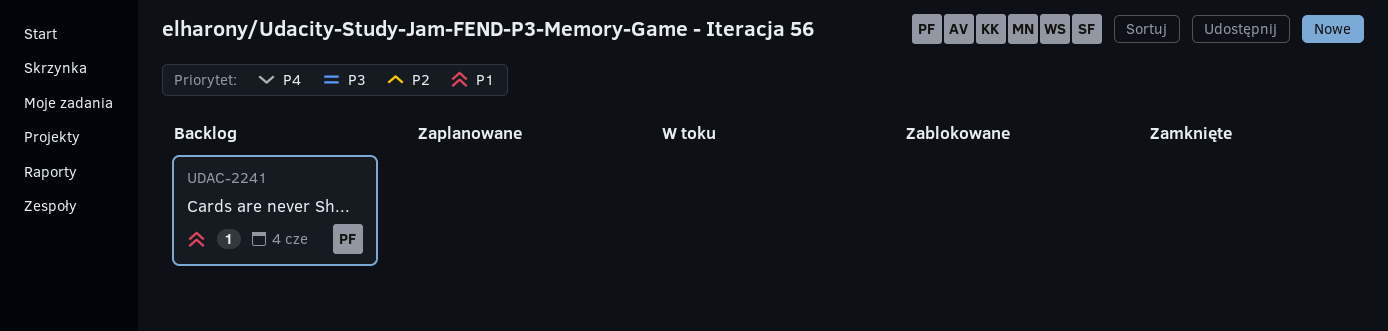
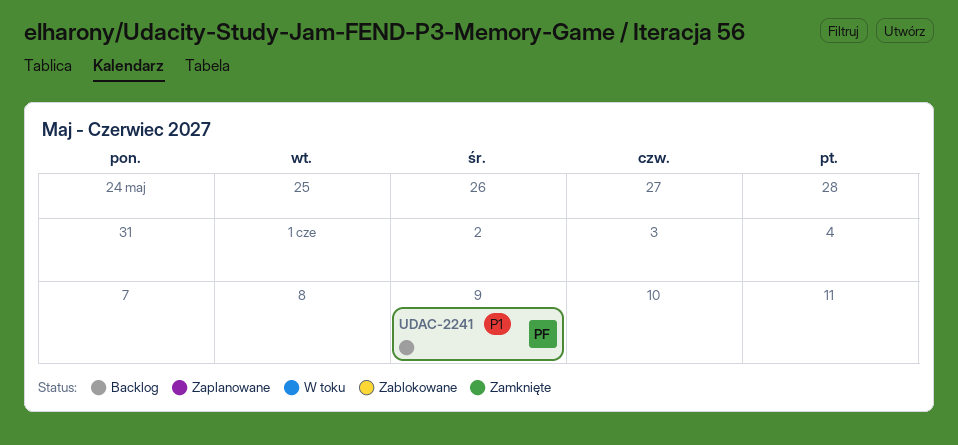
UDAC-2241, due: Jun 4 -> Jun 9

